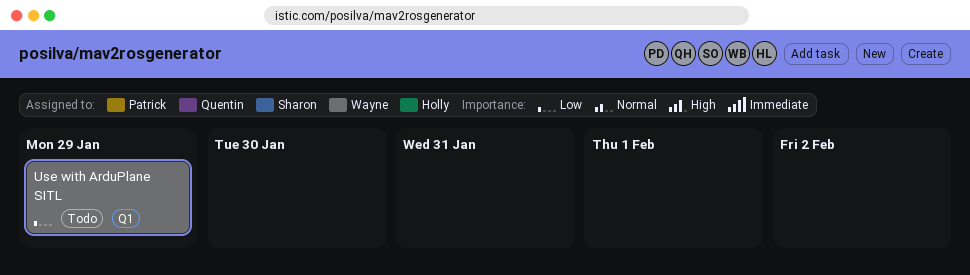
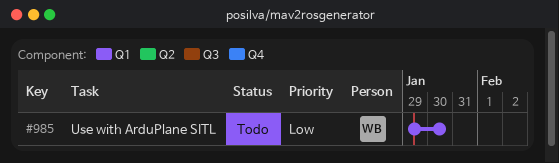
Use with ArduPlane SITL, due: Jan 29 -> Jan 30

